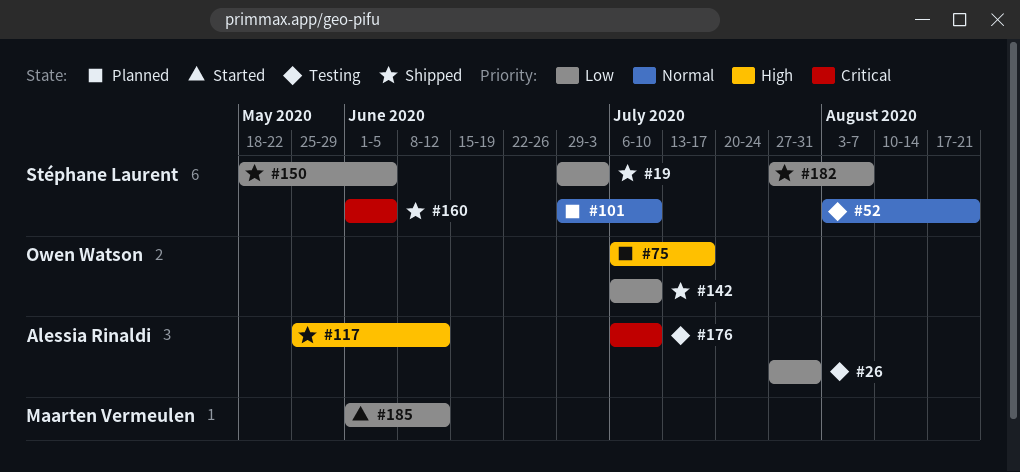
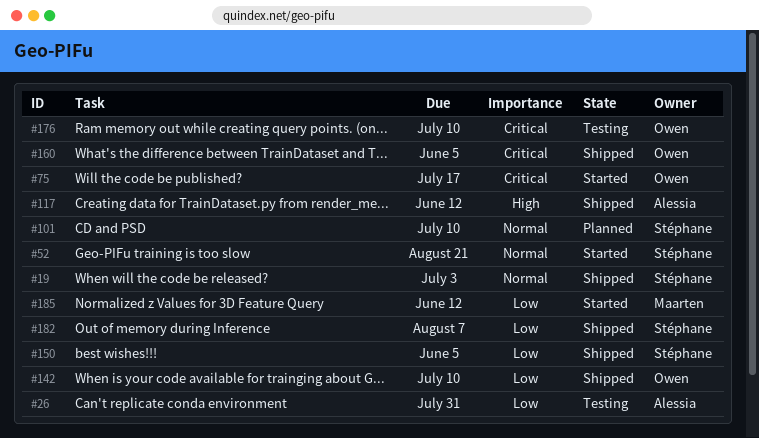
#19, priority: Low -> Normal
#52, status: Testing -> Started
#75, status: Planned -> Started
#75, priority: High -> Critical
#160, owner: Stéphane Laurent -> Owen Watson
#176, owner: Alessia Rinaldi -> Owen Watson

